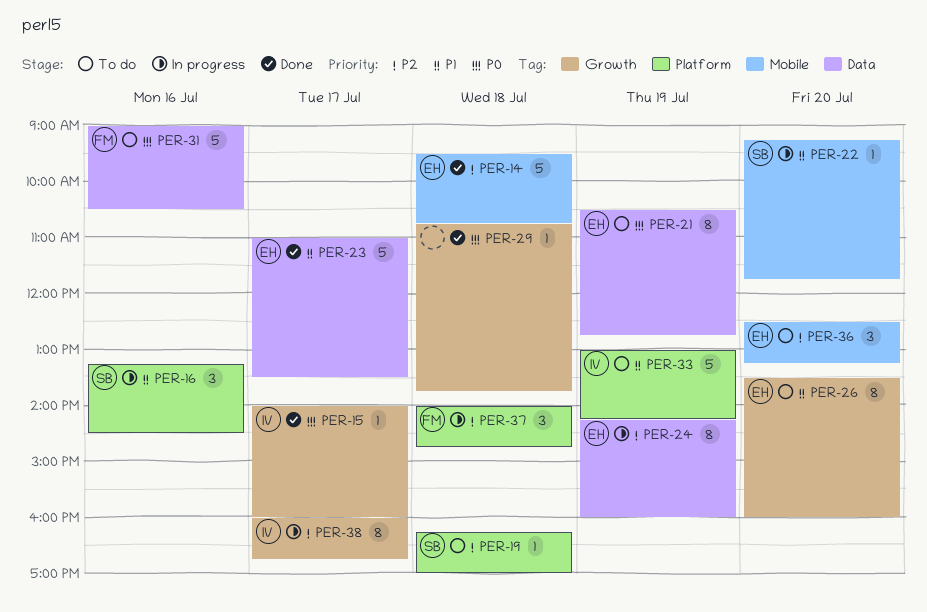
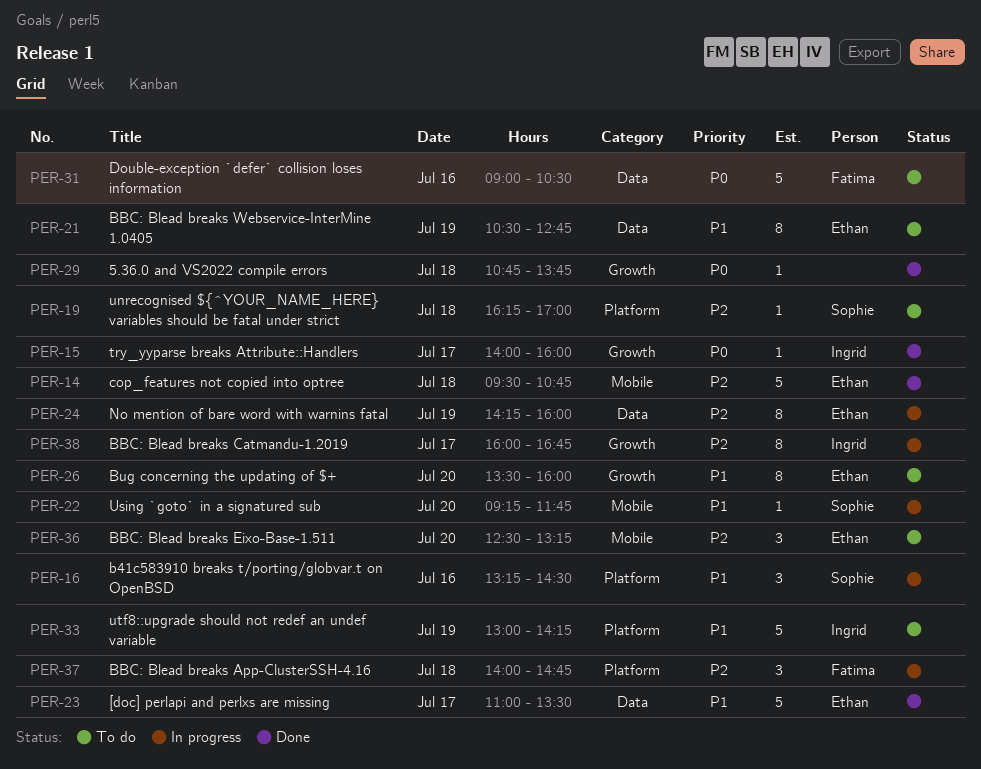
PER-21, priority: P0 -> P1

